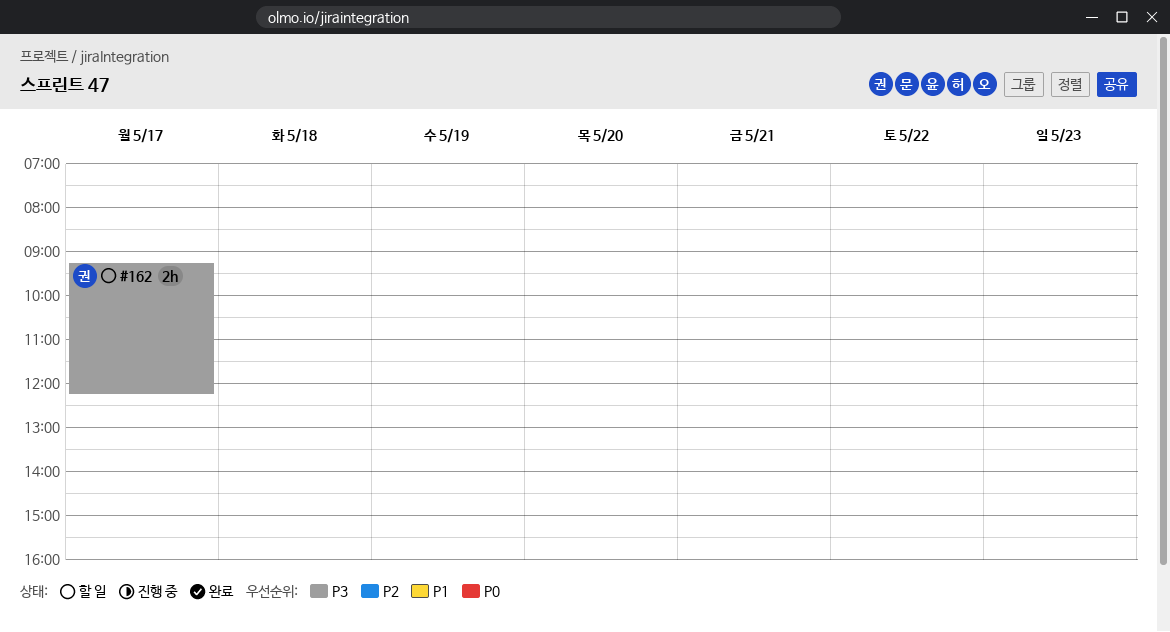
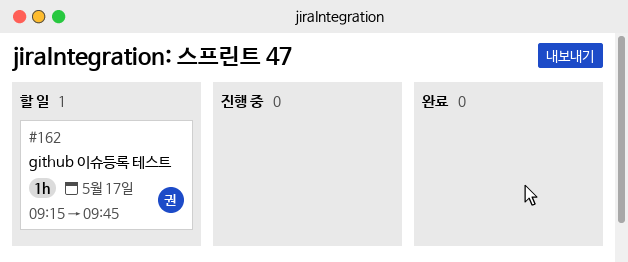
#162, estimate: 2h -> 1h
#162, ends: 12:15 -> 09:45

